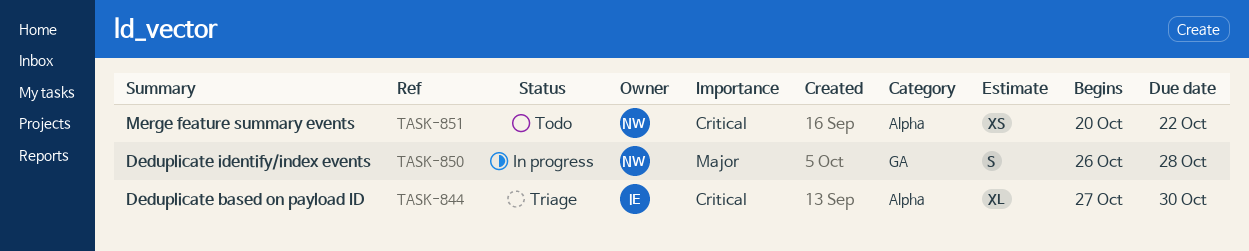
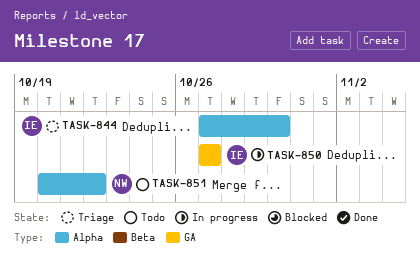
TASK-850, owner: NW -> IE
TASK-850, start: Oct 26 -> Oct 27
TASK-850, due: Oct 28 -> Oct 27

